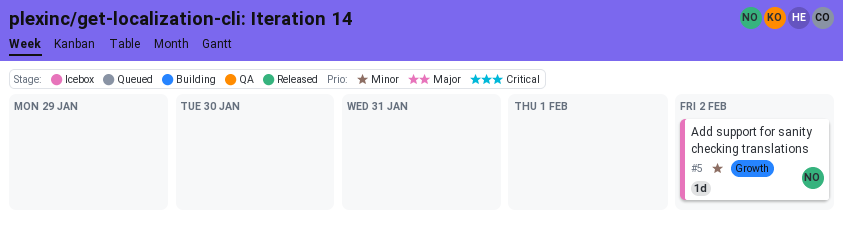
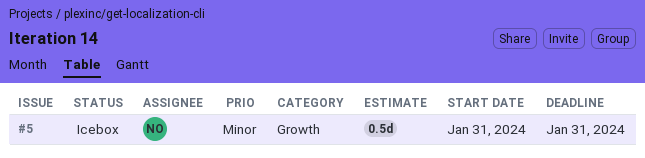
#5, estimate: 1d -> 0.5d
#5, due: Feb 2 -> Jan 31

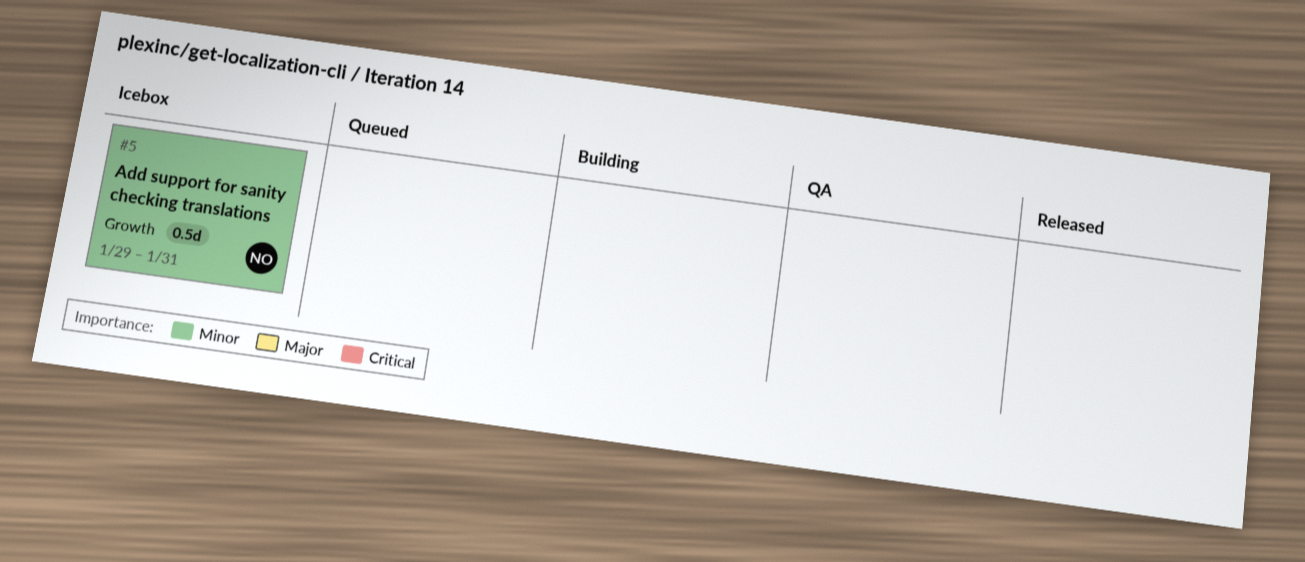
#5, start: Jan 31 -> Jan 29

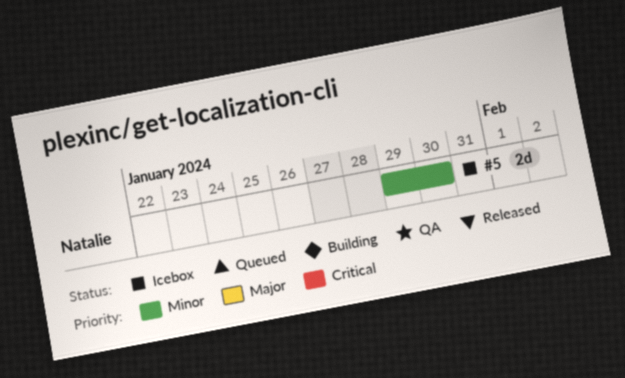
#5, estimate: 0.5d -> 2d
#5, due: Jan 31 -> Jan 30

